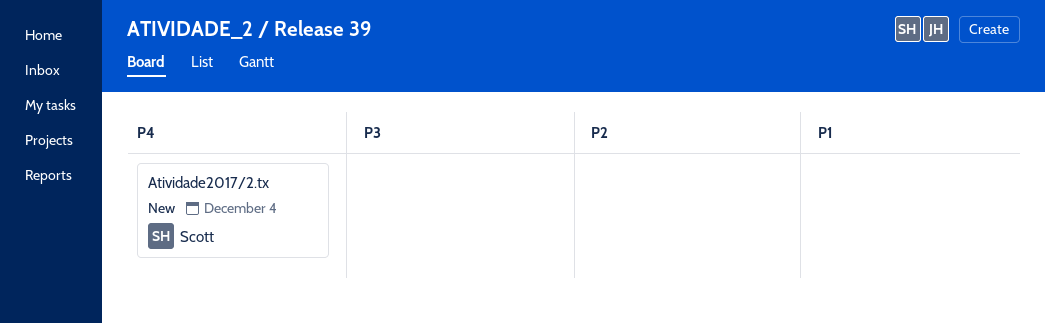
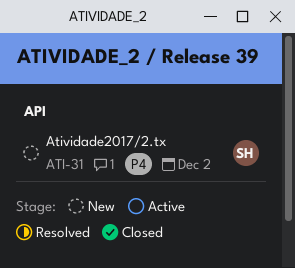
Atividade2017/2.tx, due: Dec 4 -> Dec 2

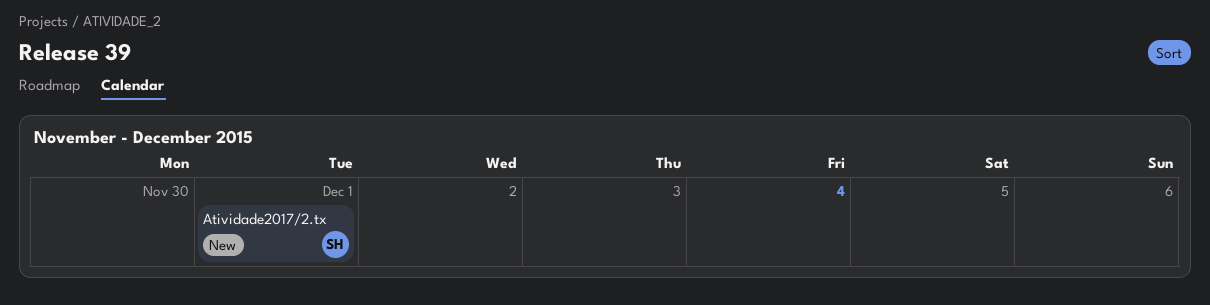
Atividade2017/2.tx, due: Dec 2 -> Dec 1

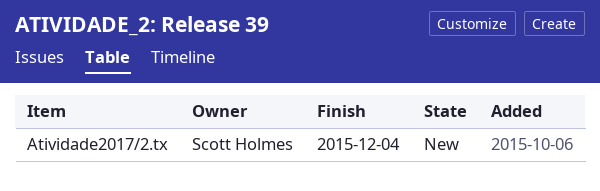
Atividade2017/2.tx, due: Dec 1 -> Dec 4

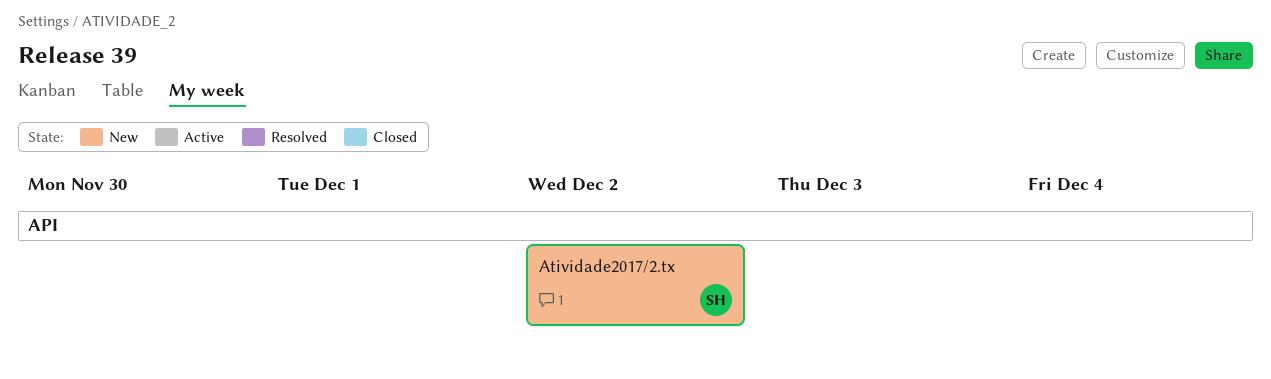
Atividade2017/2.tx, due: Dec 4 -> Dec 2

